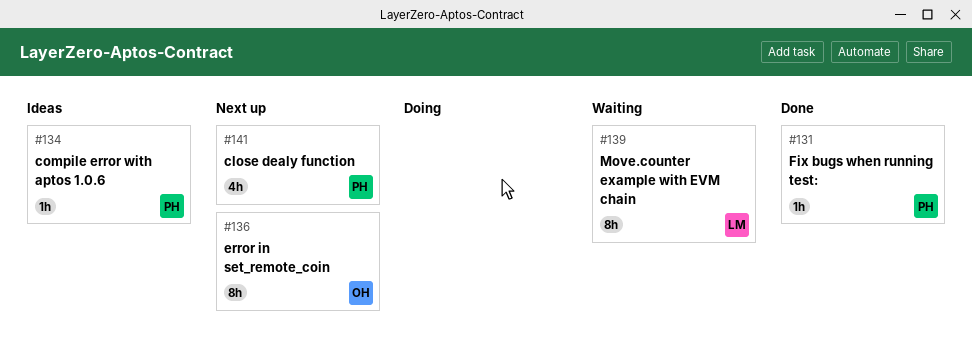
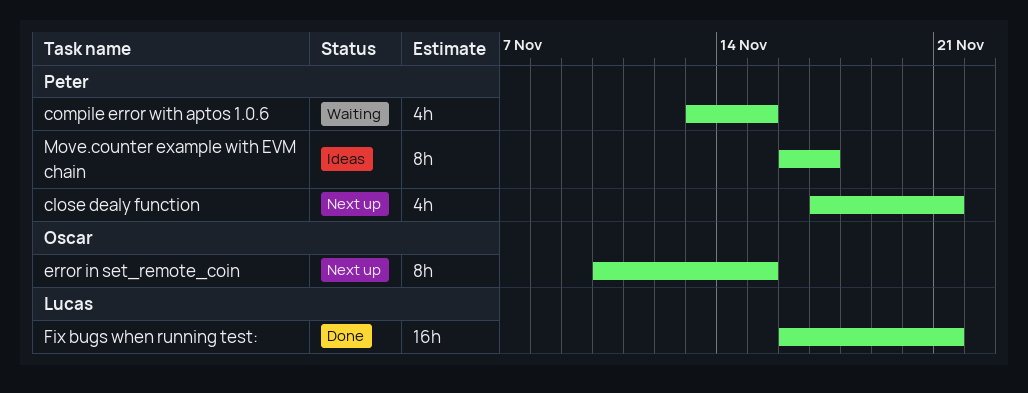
compile error with aptos 1.0.6, status: Ideas -> Waiting
compile error with aptos 1.0.6, estimate: 1h -> 4h
Fix bugs when running test:, owner: Peter -> Lucas
Fix bugs when running test:, estimate: 1h -> 16h
Move.counter example with EVM chain, status: Waiting -> Ideas
Move.counter example with EVM chain, owner: Lucas -> Peter

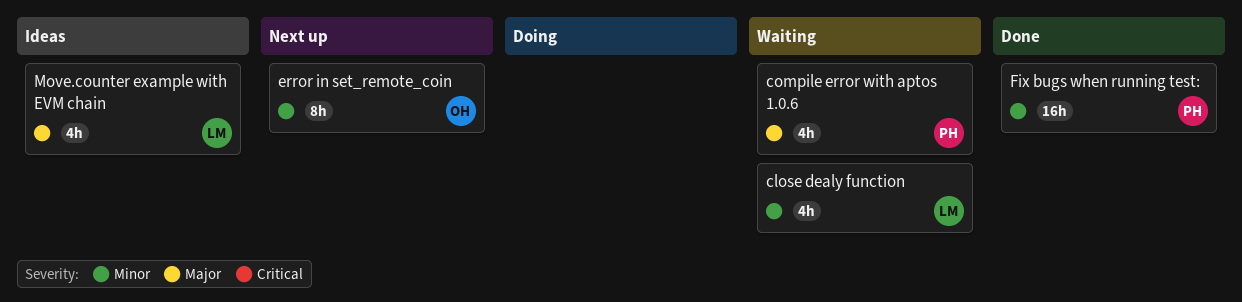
close dealy function, status: Next up -> Waiting
close dealy function, owner: Peter -> Lucas
Fix bugs when running test:, owner: Lucas -> Peter
Move.counter example with EVM chain, owner: Peter -> Lucas
Move.counter example with EVM chain, estimate: 8h -> 4h

